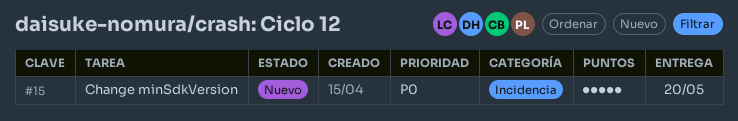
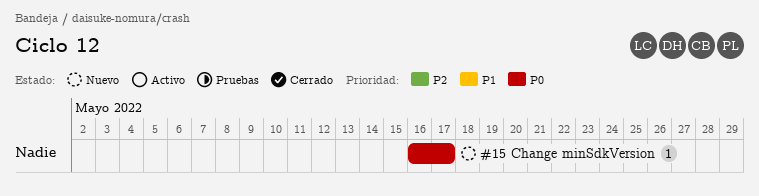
#15, estimate: 5 -> 1
#15, due: May 20 -> May 17

